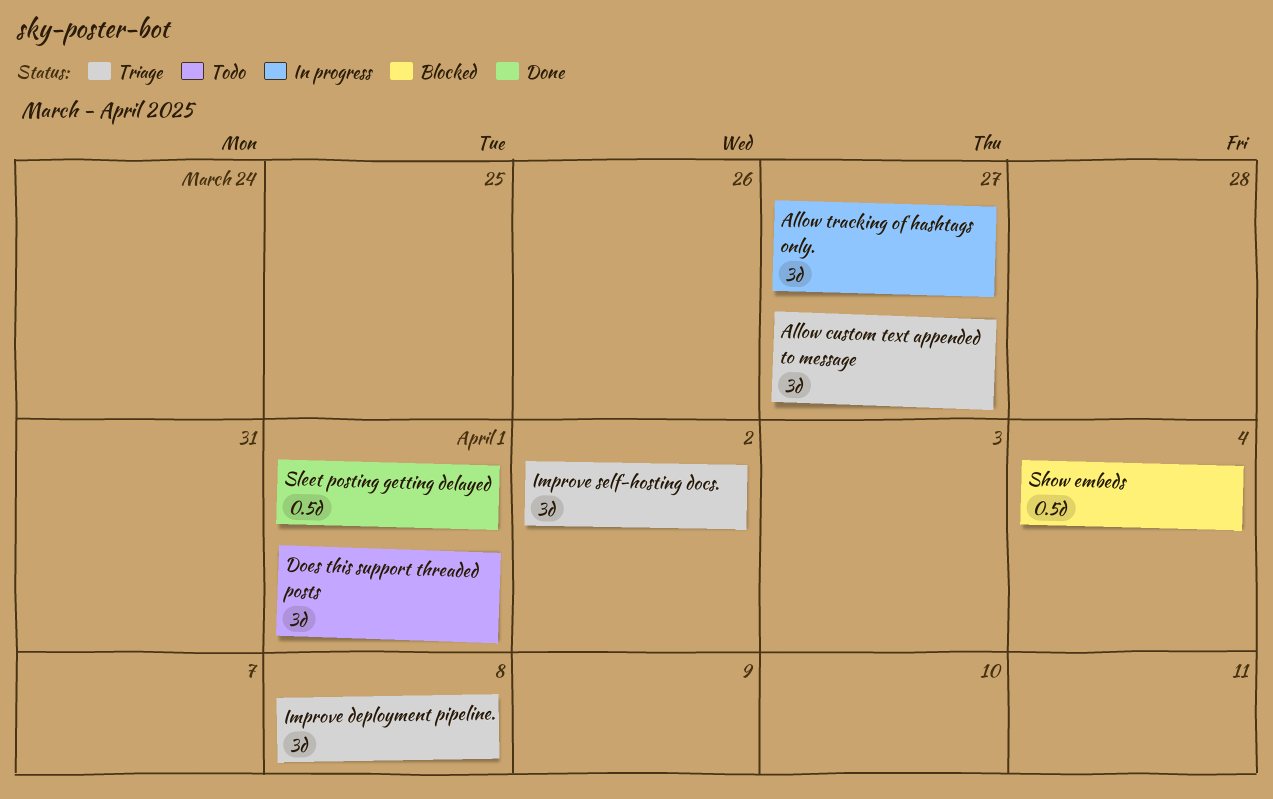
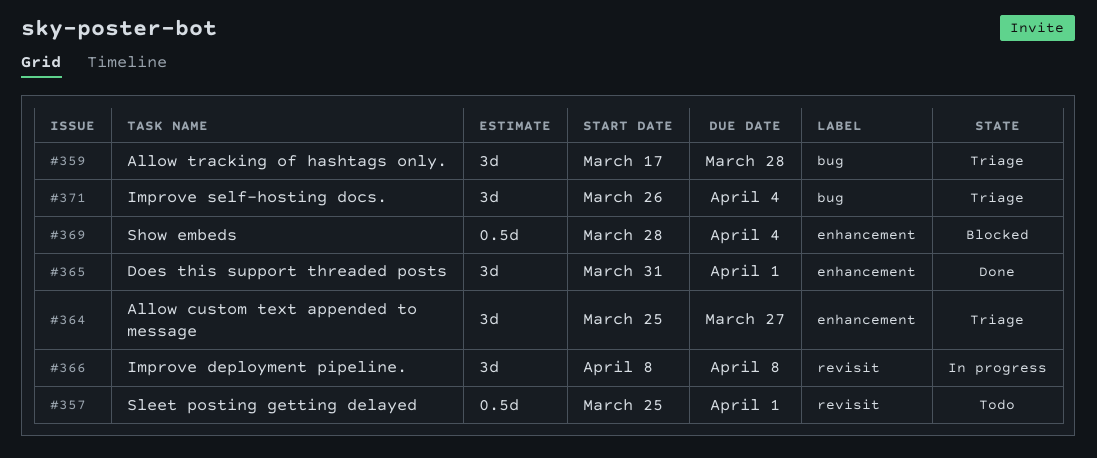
Allow tracking of hashtags only., status: In progress -> Triage
Allow tracking of hashtags only., due: Mar 27 -> Mar 28
Does this support threaded posts, status: Todo -> Done
Improve deployment pipeline., status: Triage -> In progress
Improve self-hosting docs., due: Apr 2 -> Apr 4
Sleet posting getting delayed, status: Done -> Todo

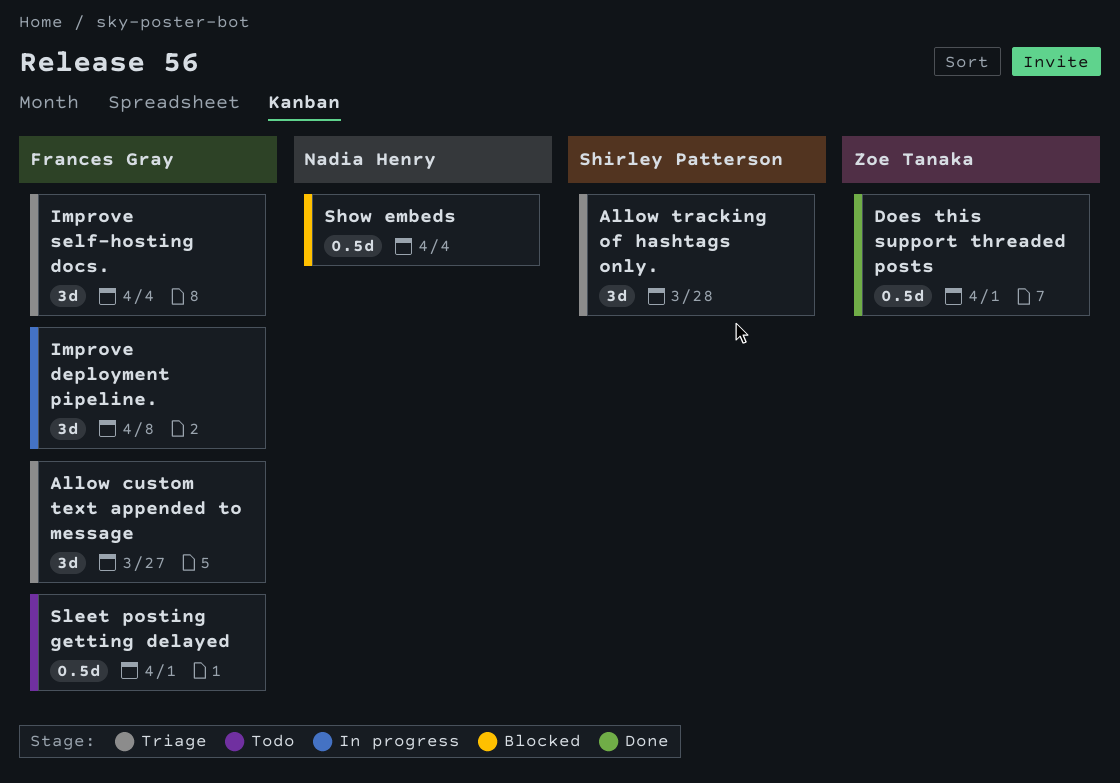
Does this support threaded posts, estimate: 3d -> 0.5d

